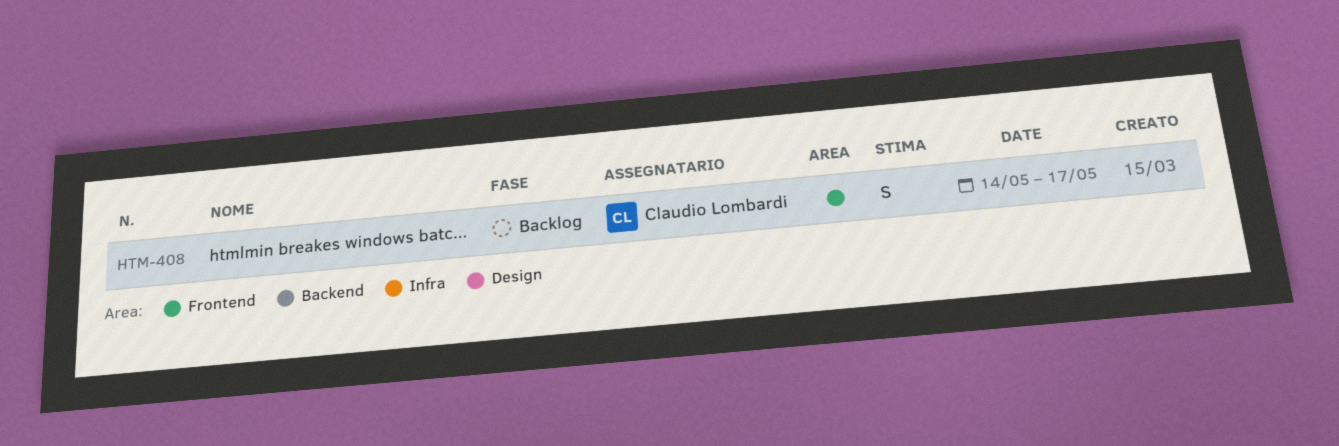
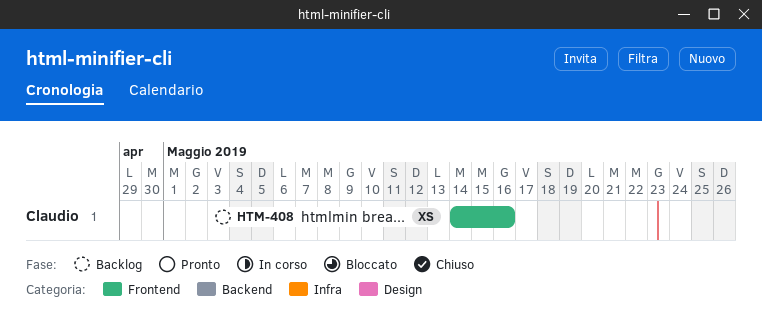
HTM-408, estimate: S -> XS
HTM-408, due: May 17 -> May 16

